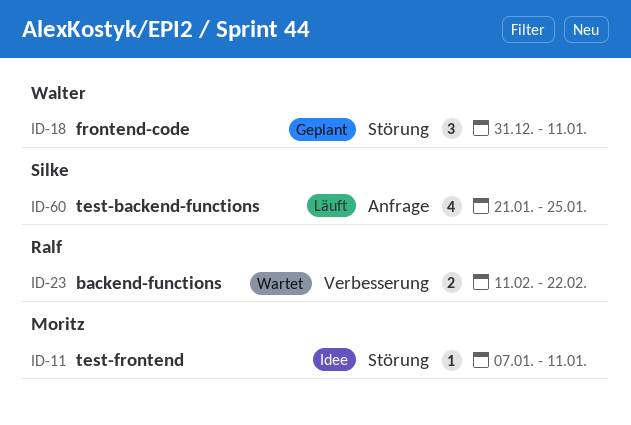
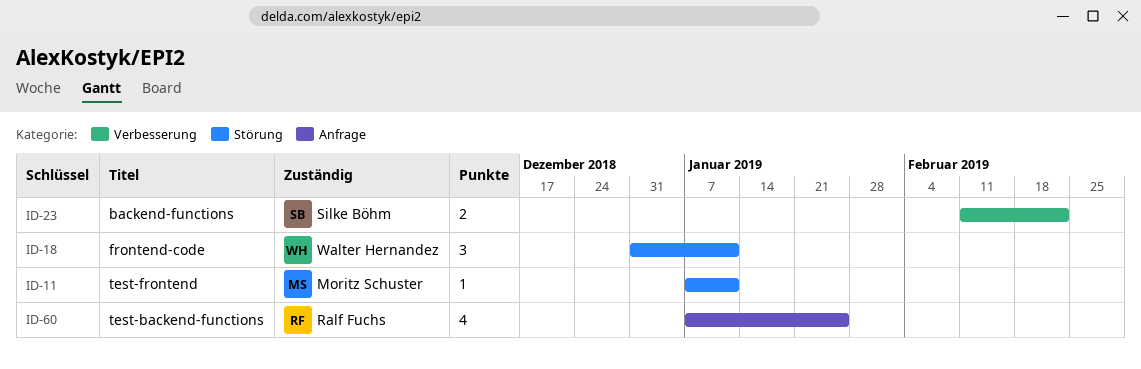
ID-23, owner: Ralf Fuchs -> Silke Böhm
ID-60, owner: Silke Böhm -> Ralf Fuchs
ID-60, start: Jan 21 -> Jan 7

